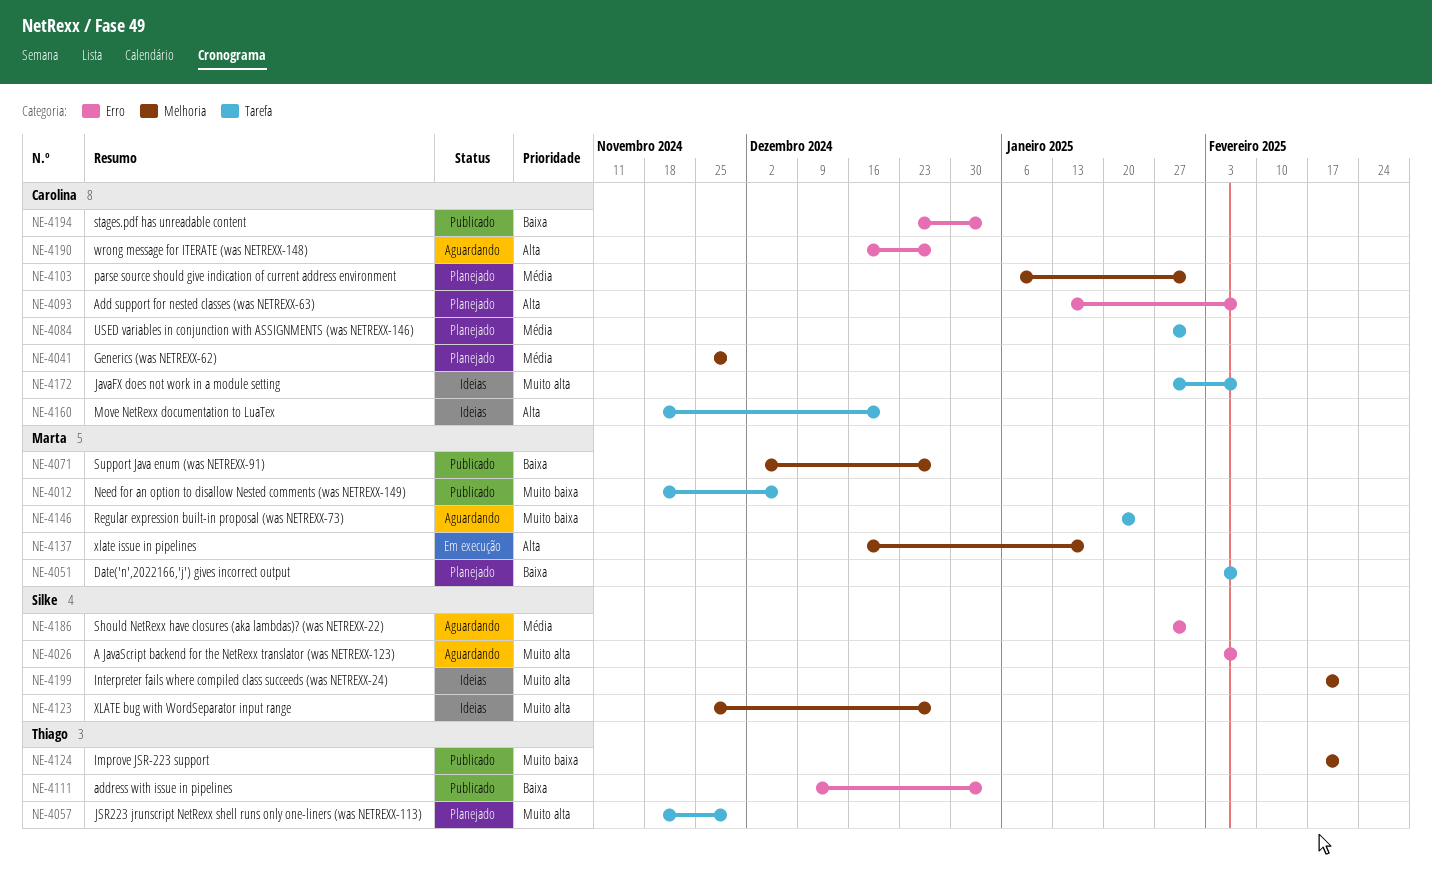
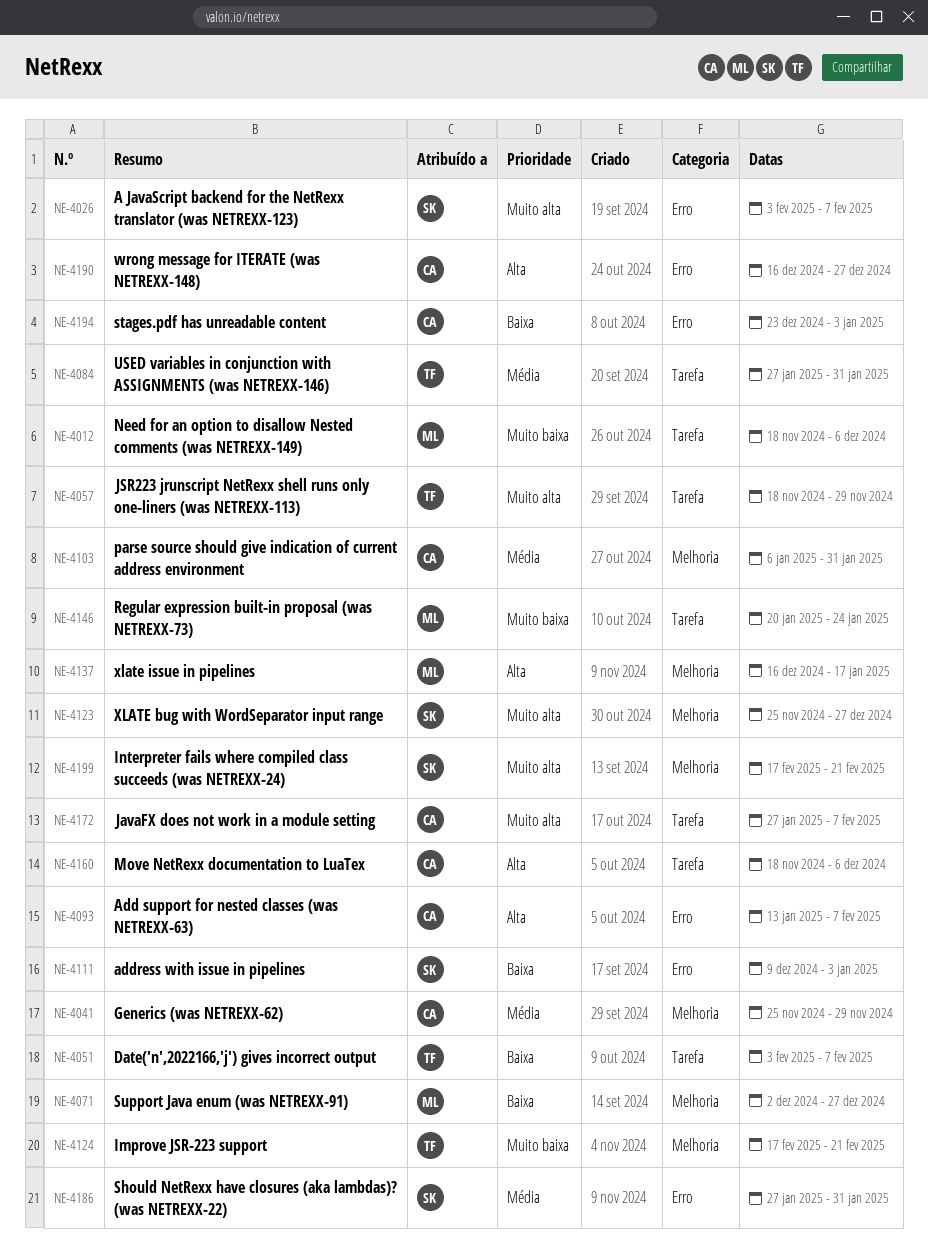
NE-4051, owner: Marta -> Thiago
NE-4084, owner: Carolina -> Thiago
NE-4111, owner: Thiago -> Silke
NE-4160, due: Dec 20 -> Dec 6

